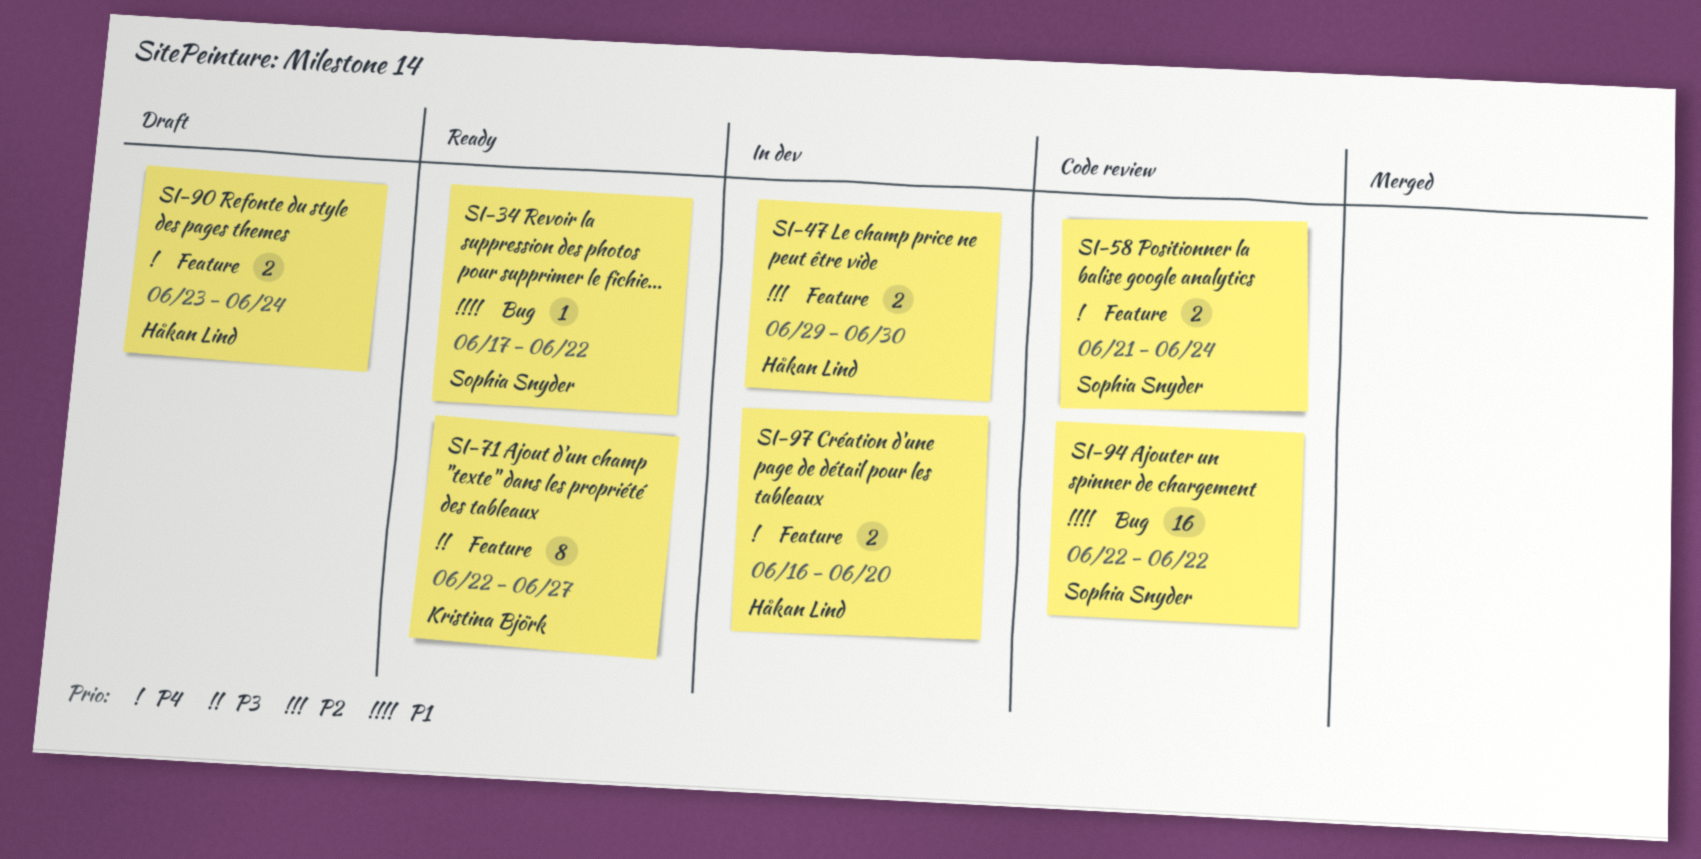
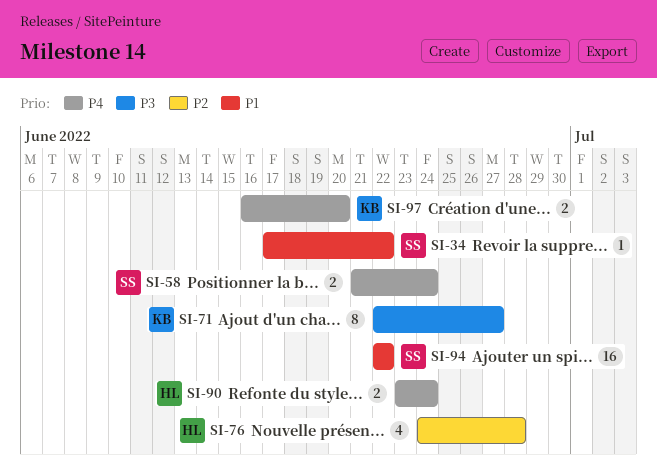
SI-47: present -> none
SI-76: none -> present
SI-97, owner: Håkan Lind -> Kristina Björk

